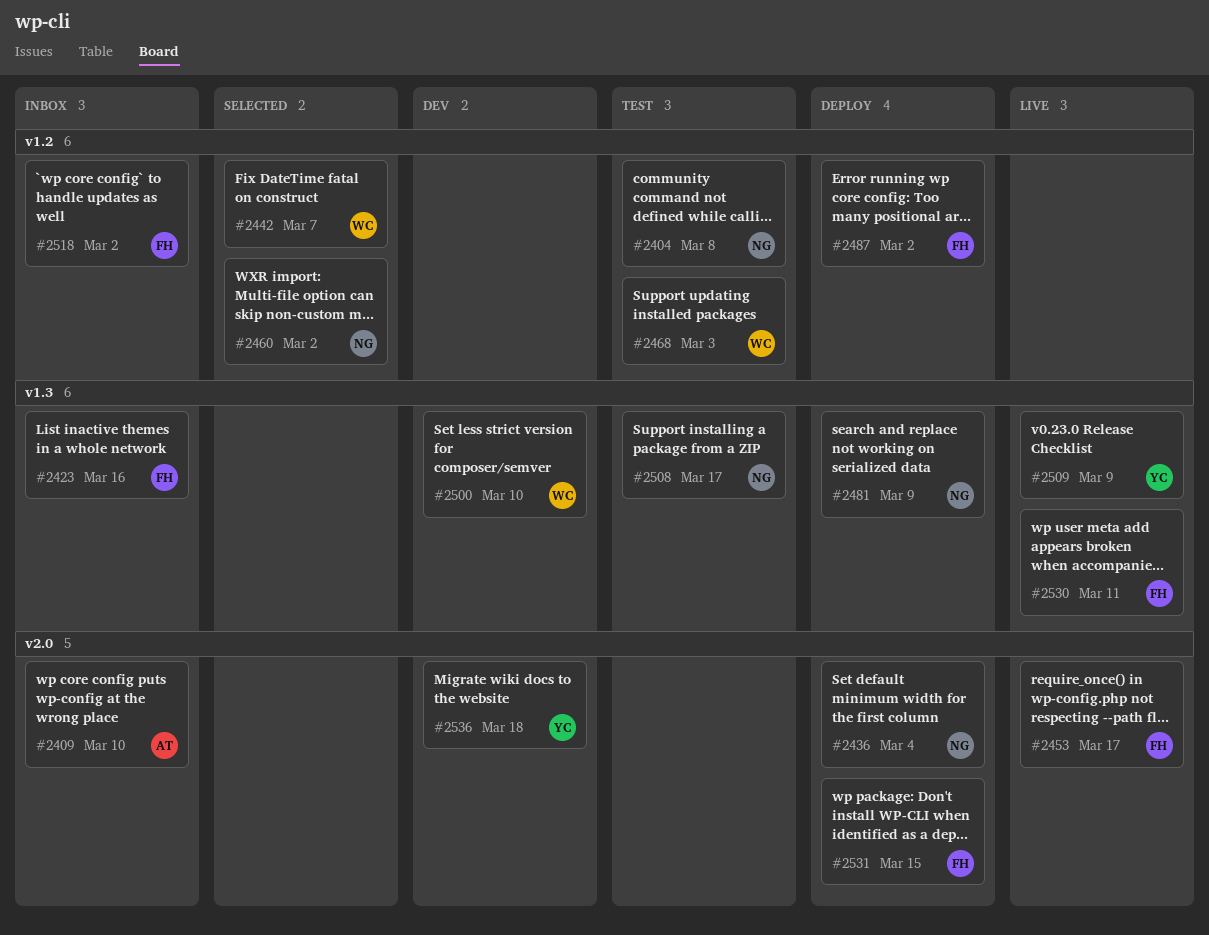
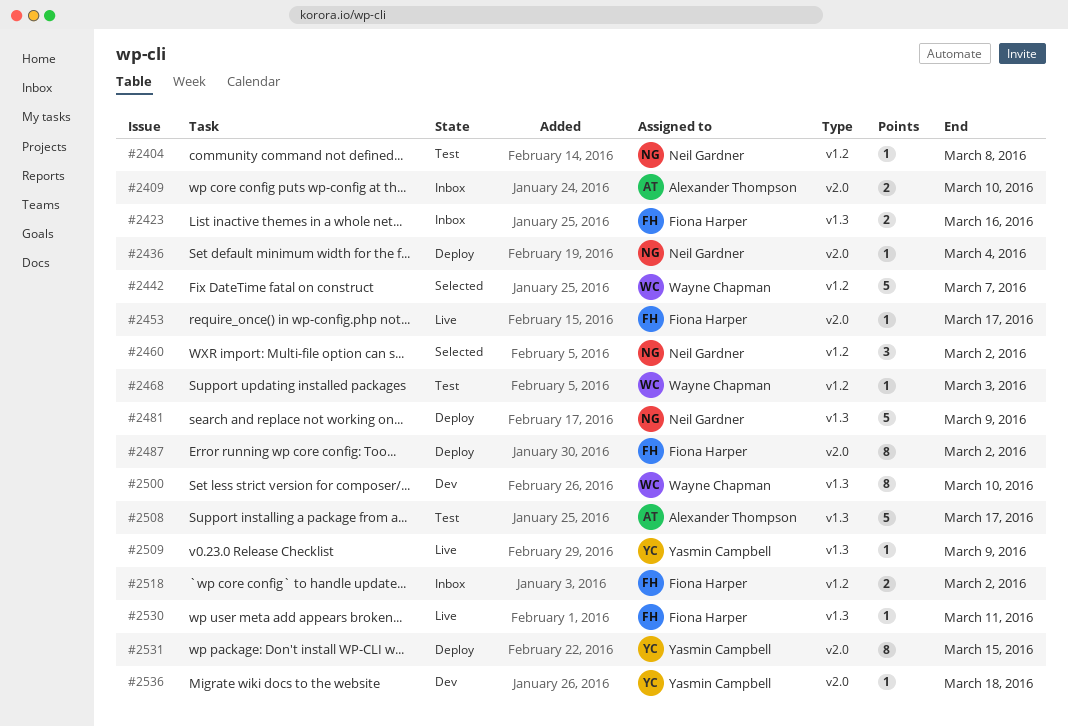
#2487, label: v1.2 -> v2.0
#2508, owner: Neil Gardner -> Alexander Thompson
#2531, owner: Fiona Harper -> Yasmin Campbell

